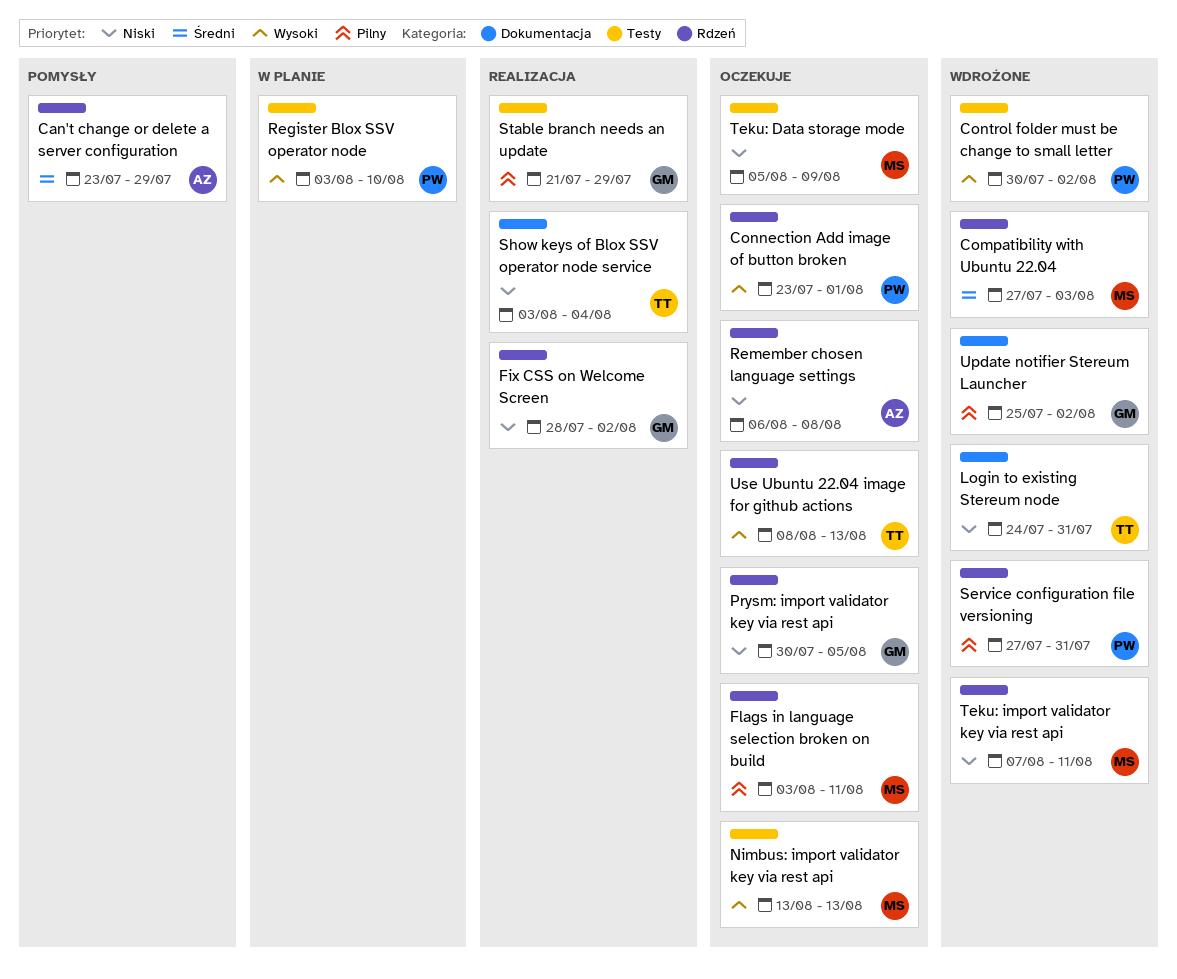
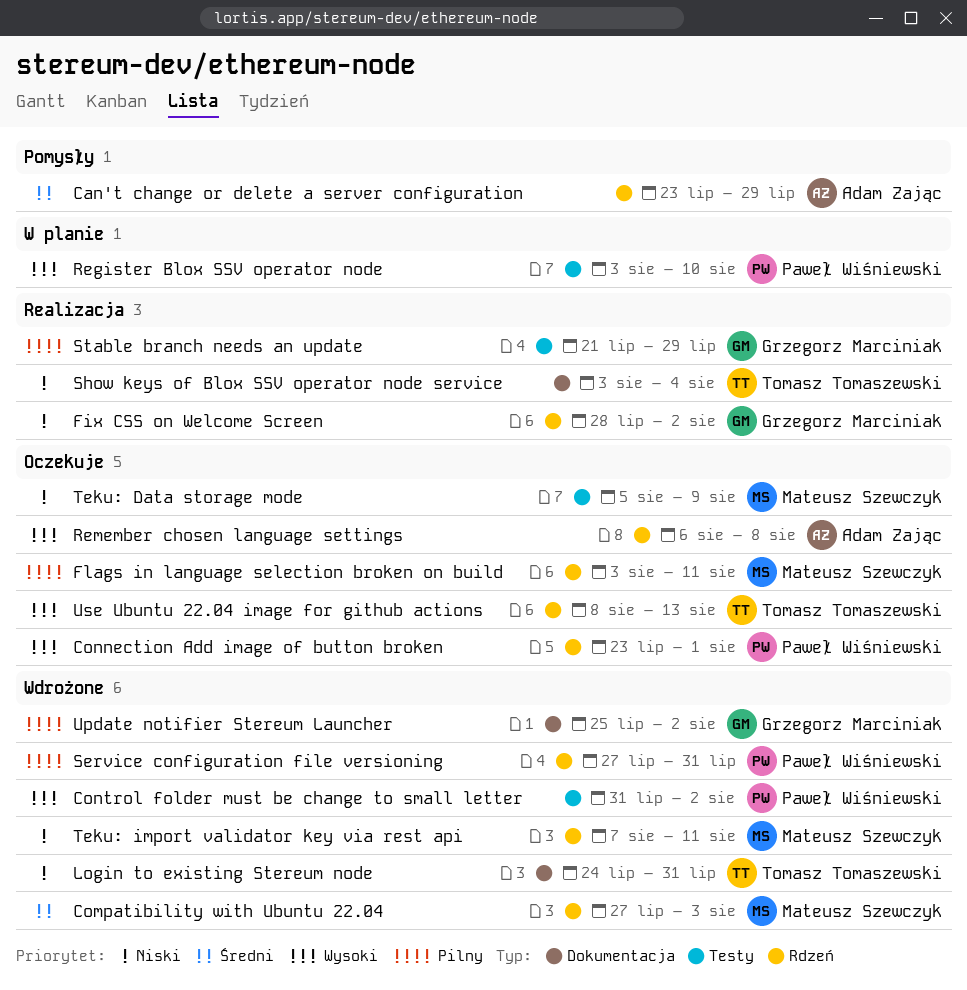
Control folder must be change to small letter, start: Jul 30 -> Jul 31
Nimbus: import validator key via rest api: present -> none
Prysm: import validator key via rest api: present -> none
Remember chosen language settings, priority: Niski -> Wysoki

